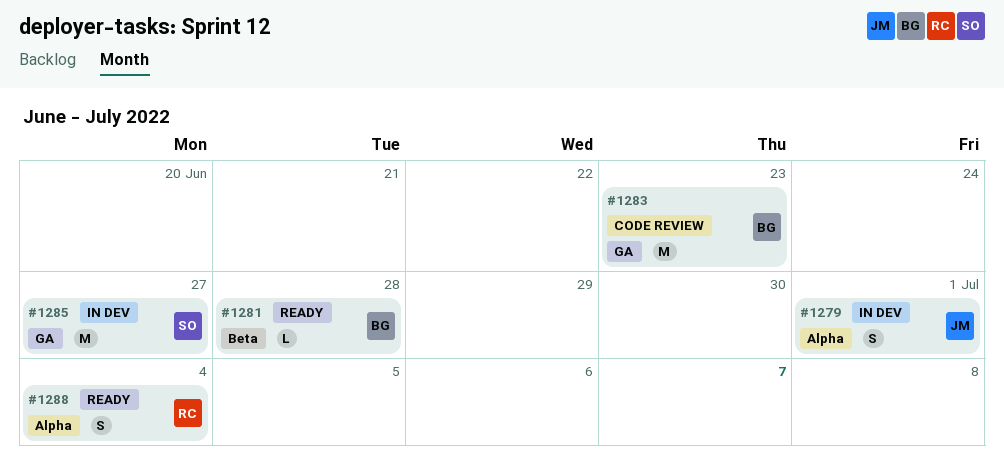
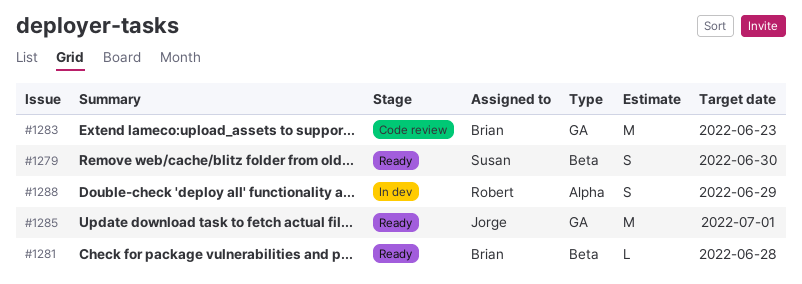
#1279, status: In dev -> Ready
#1279, owner: Jorge -> Susan
#1279, label: Alpha -> Beta
#1279, due: Jul 1 -> Jun 30
#1285, status: In dev -> Ready
#1285, owner: Susan -> Jorge
#1285, due: Jun 27 -> Jul 1
#1288, status: Ready -> In dev
#1288, due: Jul 4 -> Jun 29

